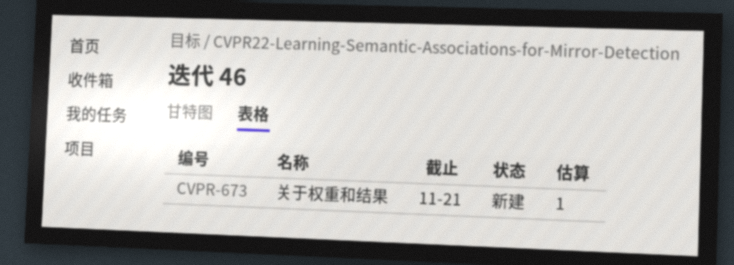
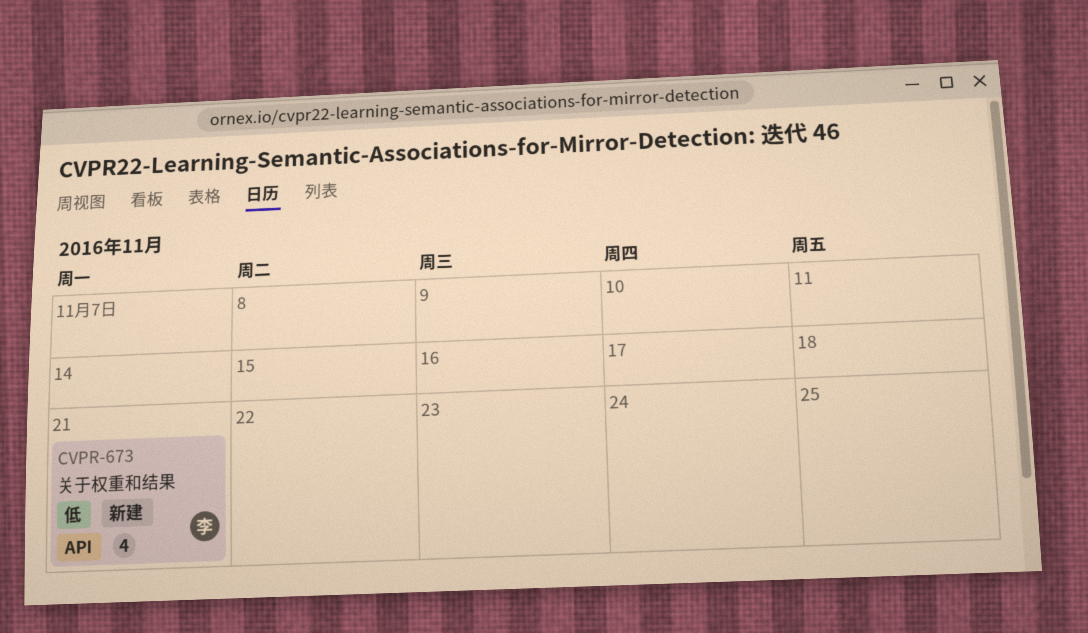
CVPR-673, estimate: 1 -> 4

